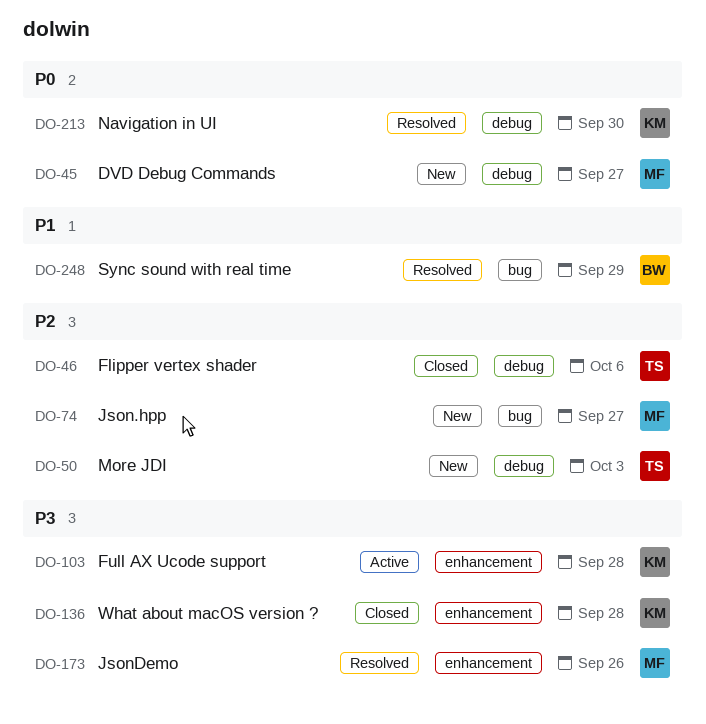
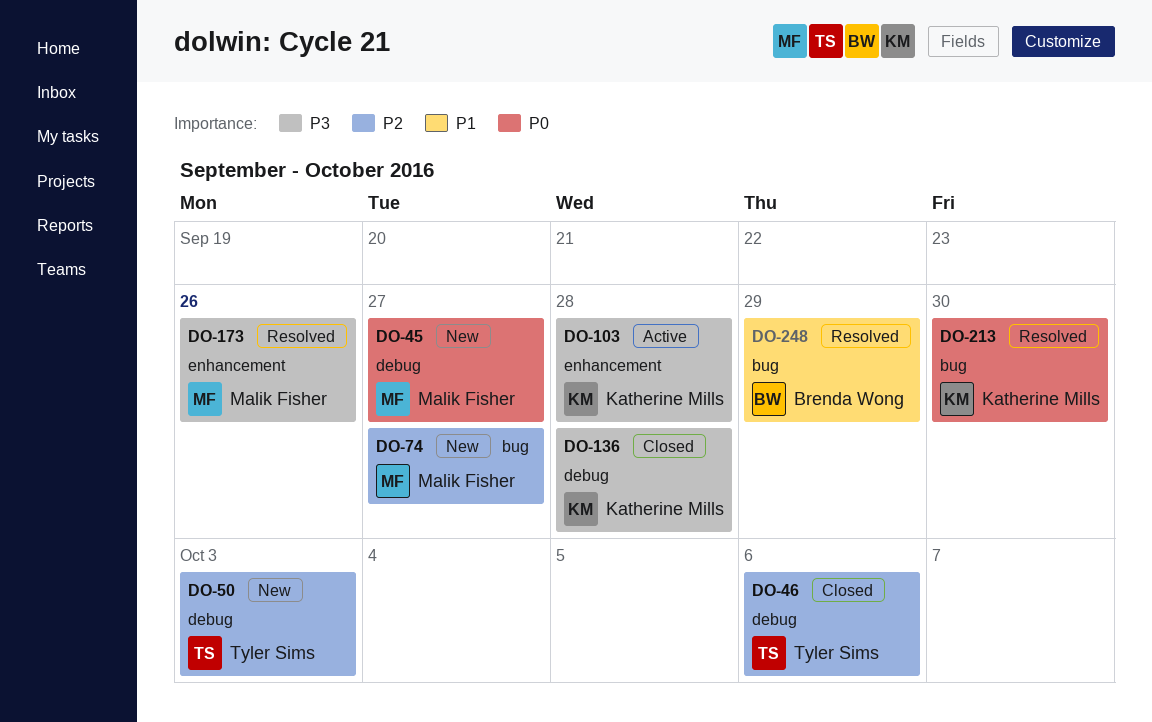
DO-136, label: enhancement -> debug
DO-213, label: debug -> bug

